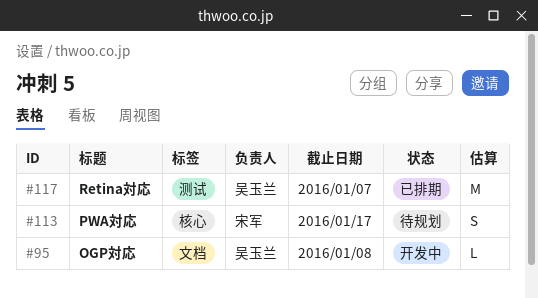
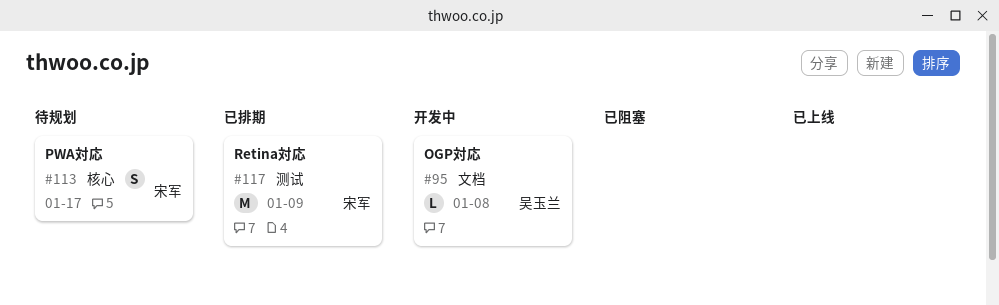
#117, owner: 吴玉兰 -> 宋军
#117, due: Jan 7 -> Jan 9

